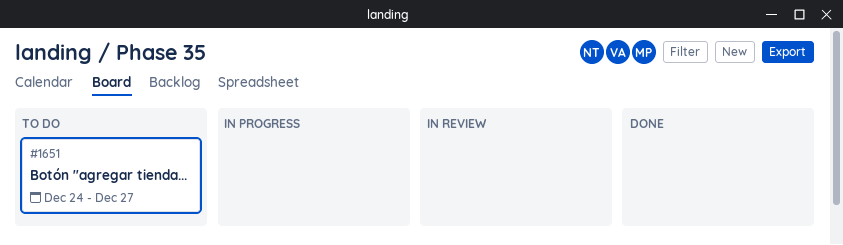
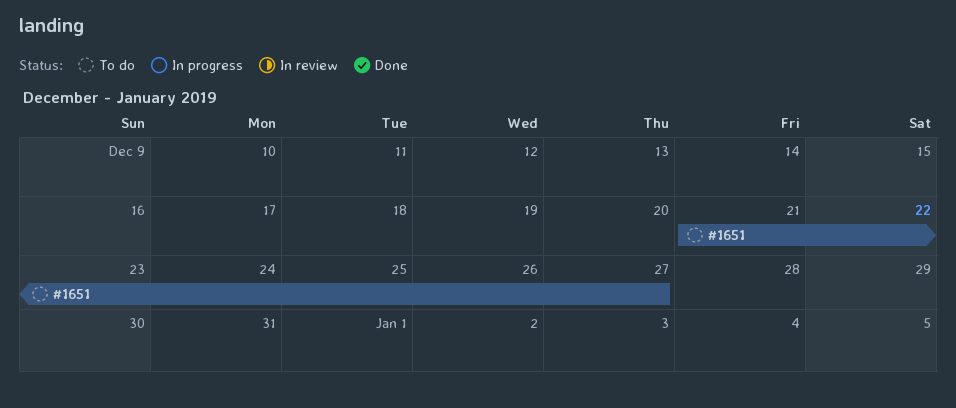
#1651, start: Dec 24 -> Dec 21

